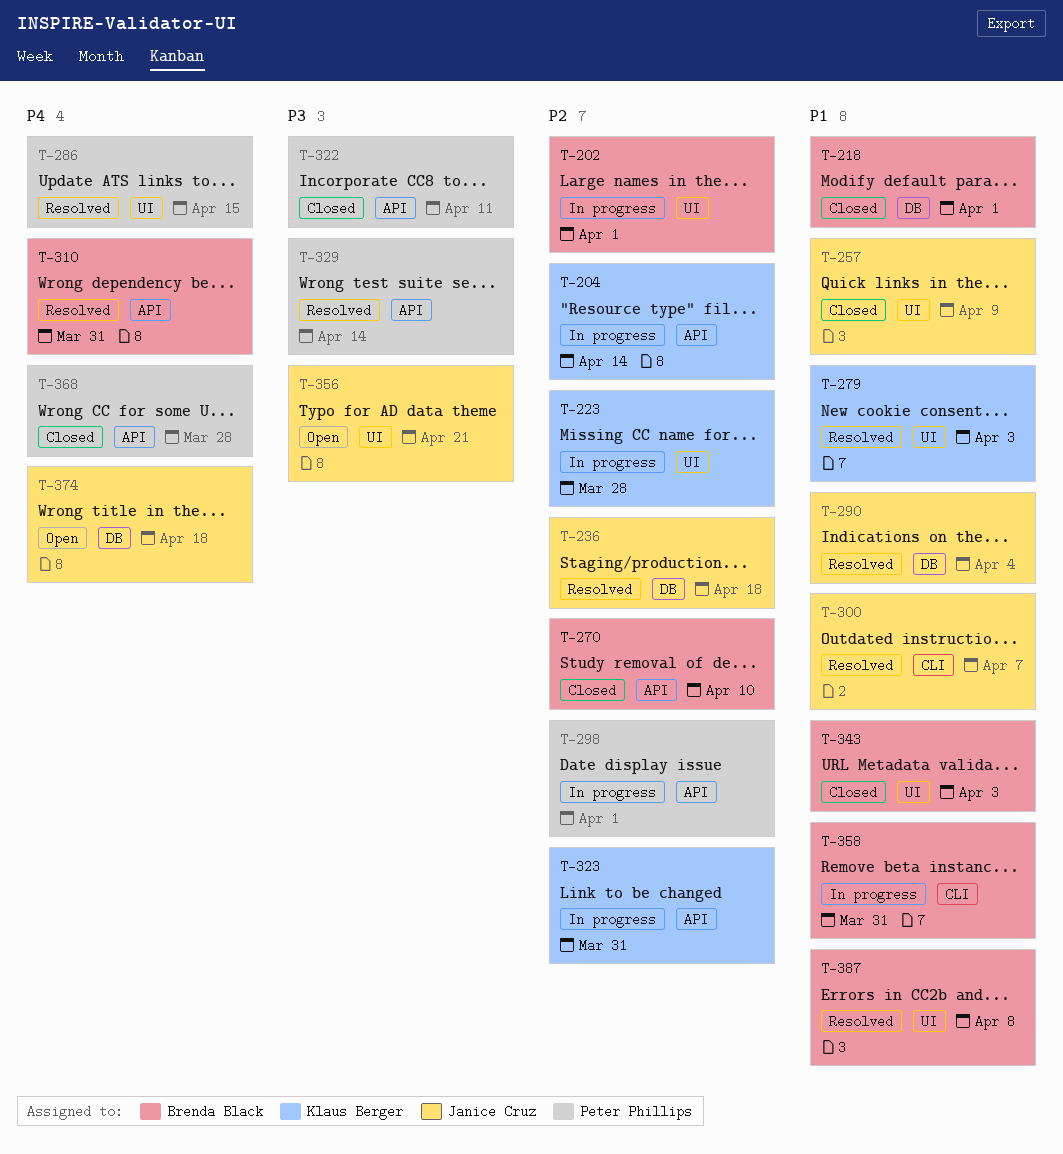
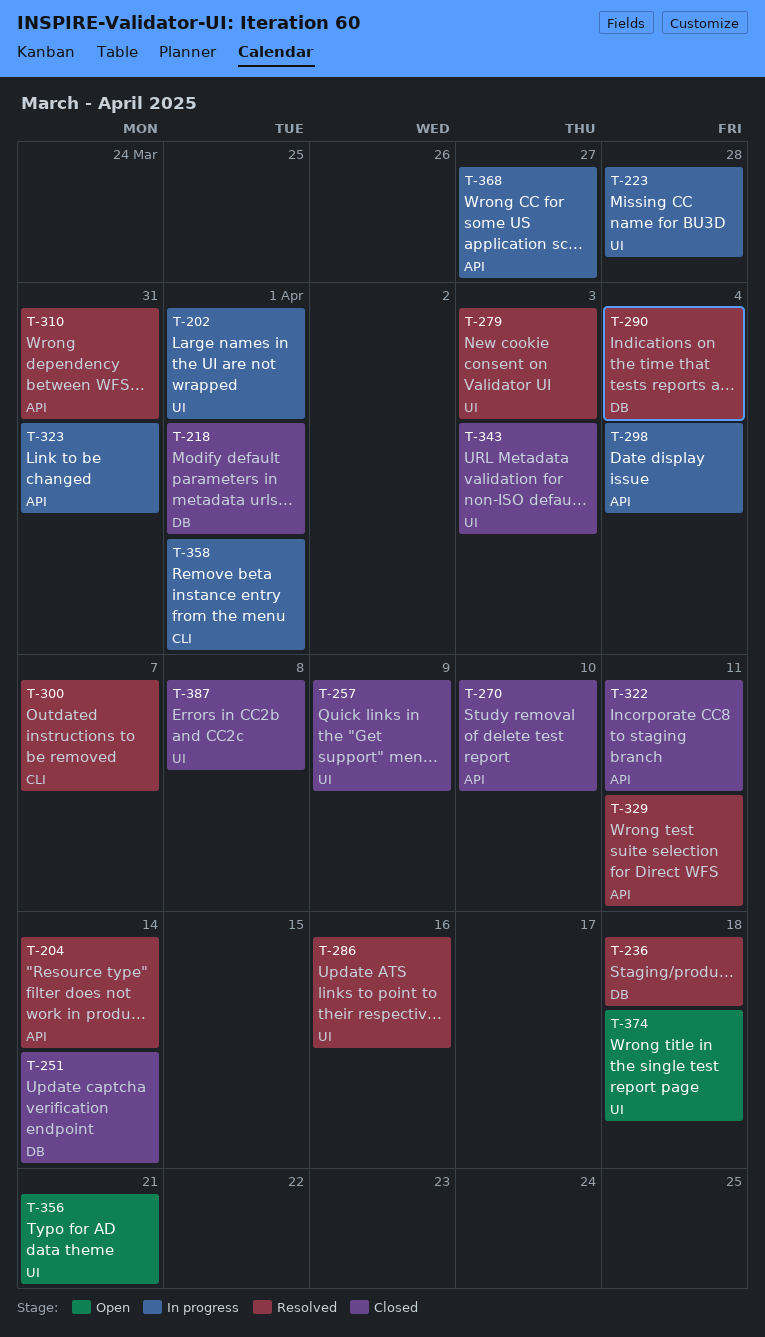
T-204, status: In progress -> Resolved
T-251: none -> present
T-286, due: Apr 15 -> Apr 16
T-298, due: Apr 1 -> Apr 4
T-329, due: Apr 14 -> Apr 11
T-358, due: Mar 31 -> Apr 1
T-368, status: Closed -> In progress
T-368, due: Mar 28 -> Mar 27
T-374, label: DB -> UI
T-387, status: Resolved -> Closed

